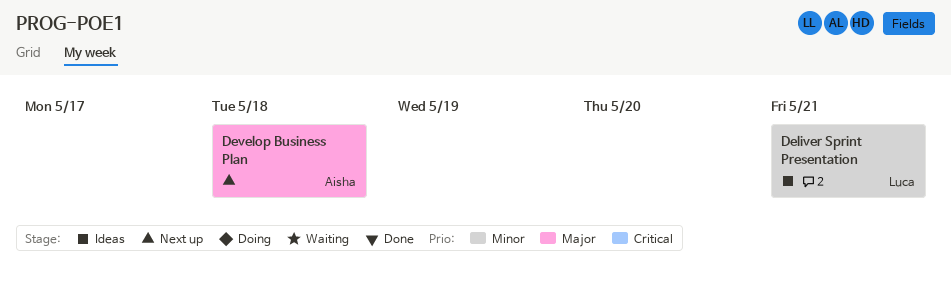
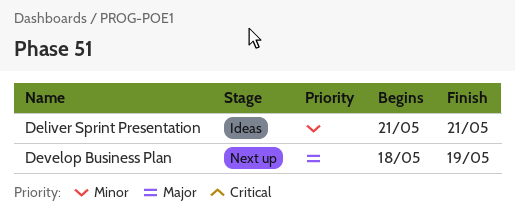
Develop Business Plan, due: May 18 -> May 19

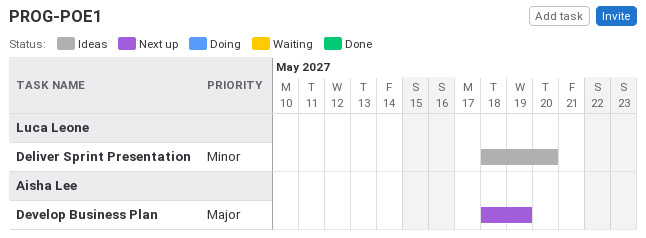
Deliver Sprint Presentation, start: May 21 -> May 18
Deliver Sprint Presentation, due: May 21 -> May 20

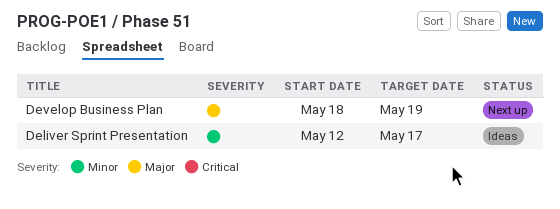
Deliver Sprint Presentation, start: May 18 -> May 12
Deliver Sprint Presentation, due: May 20 -> May 17

